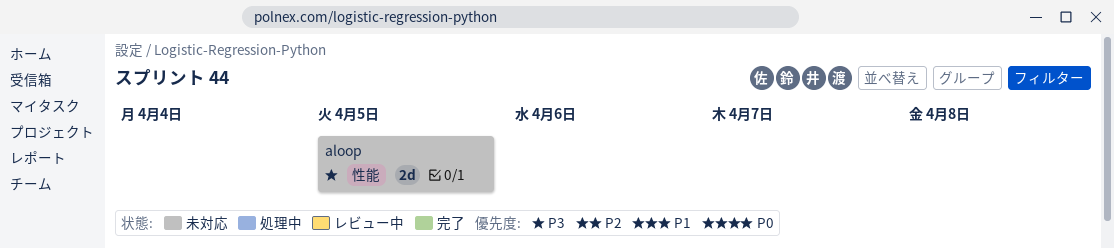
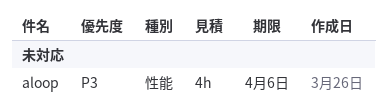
aloop, estimate: 2d -> 4h
aloop, due: Apr 5 -> Apr 6

